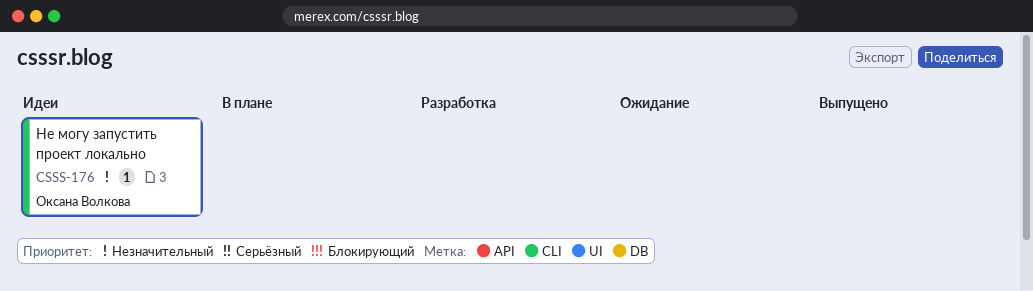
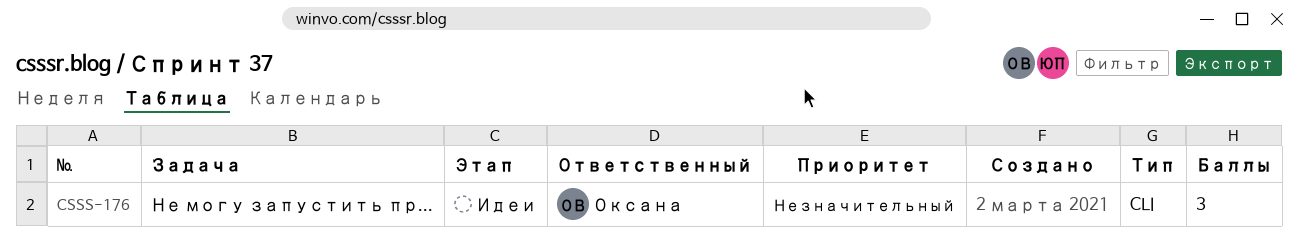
CSSS-176, estimate: 1 -> 3

